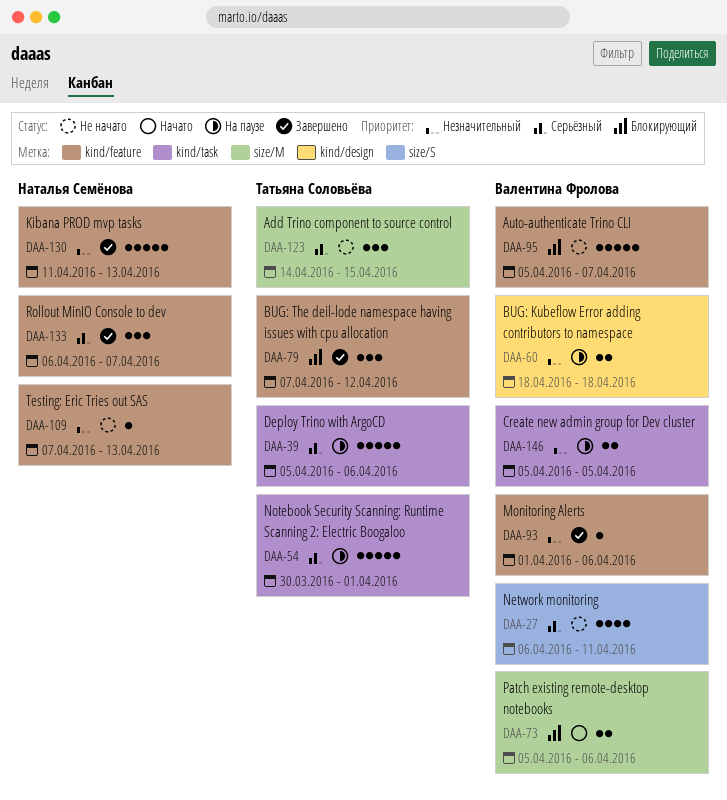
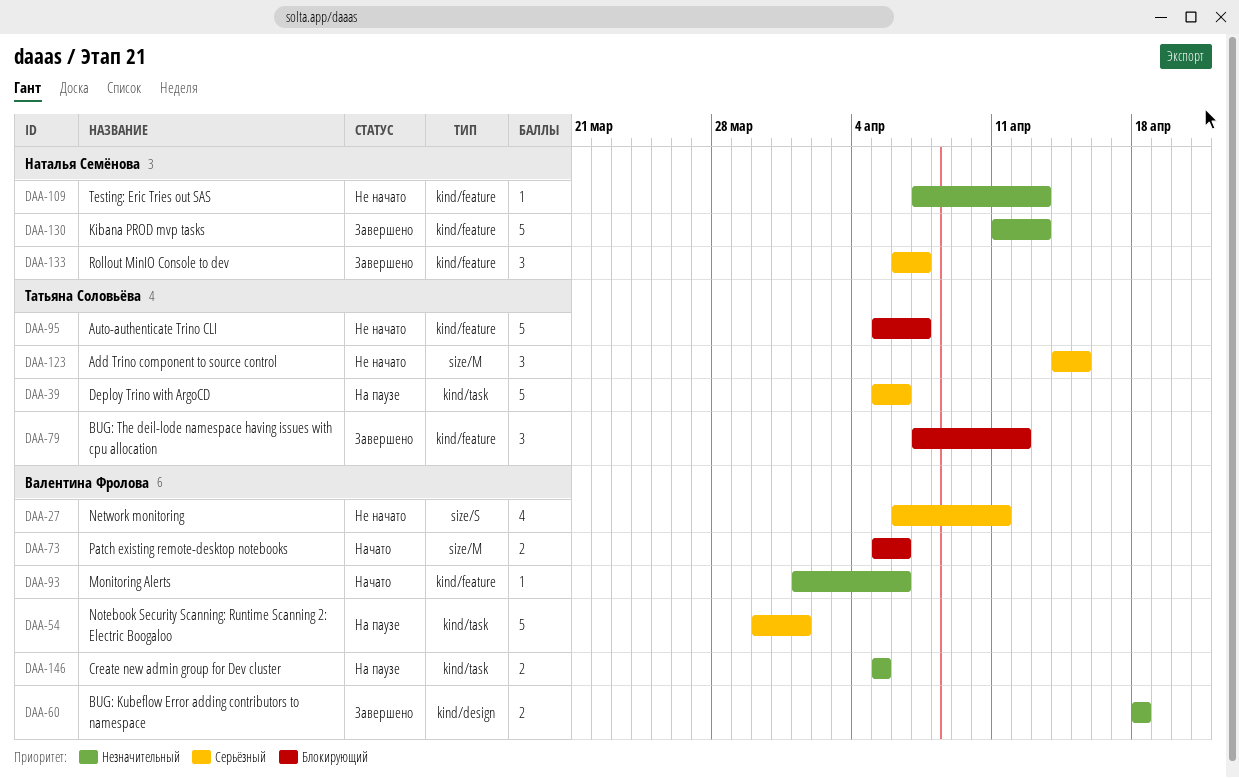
DAA-54, owner: Татьяна Соловьёва -> Валентина Фролова
DAA-60, status: На паузе -> Завершено
DAA-93, status: Завершено -> Начато
DAA-95, owner: Валентина Фролова -> Татьяна Соловьёва

